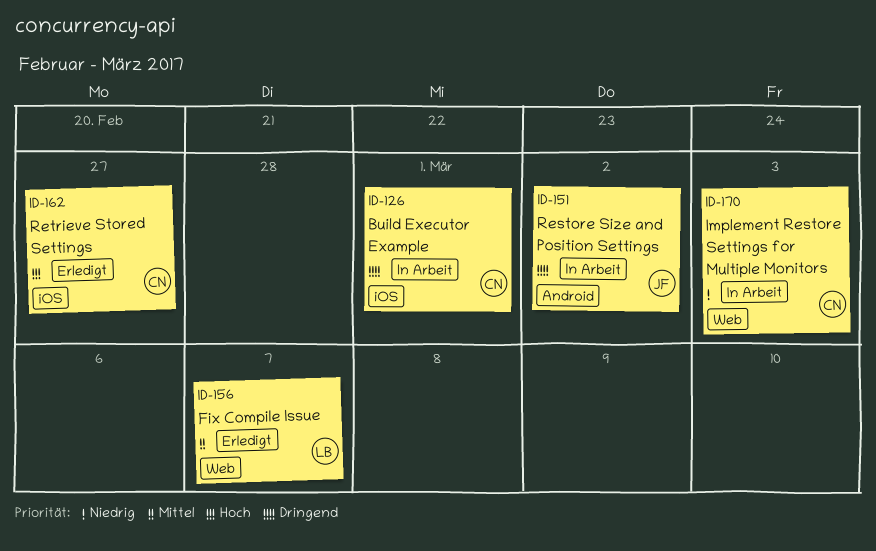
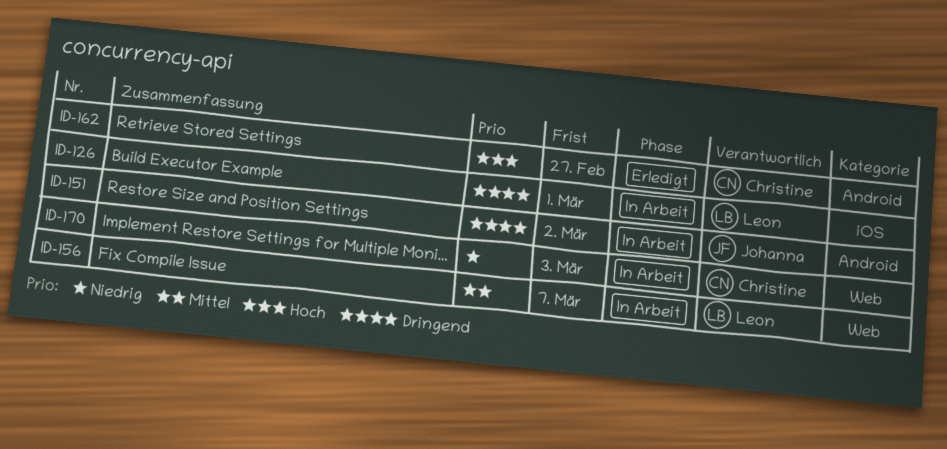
ID-126, owner: Christine -> Leon
ID-156, status: Erledigt -> In Arbeit
ID-162, label: iOS -> Android

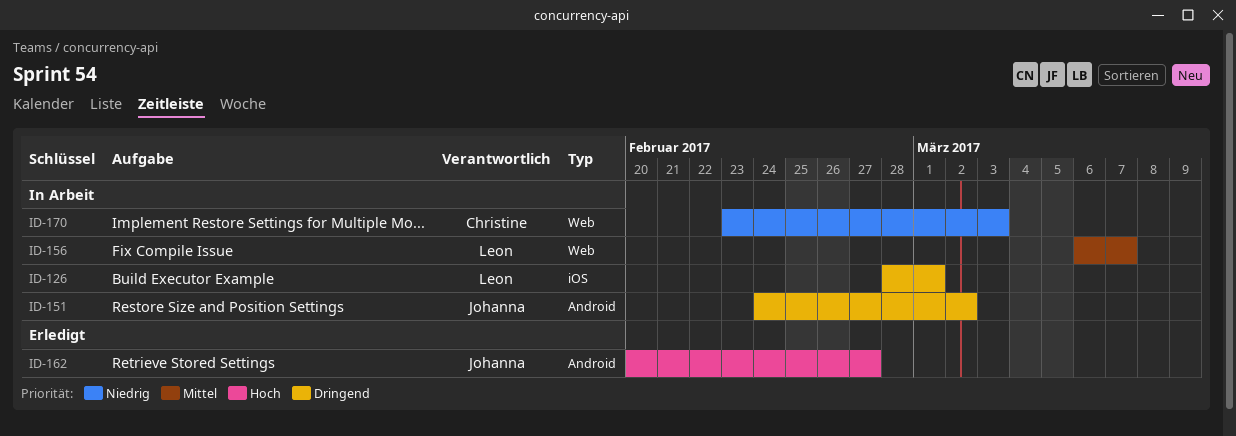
ID-162, owner: Christine -> Johanna

